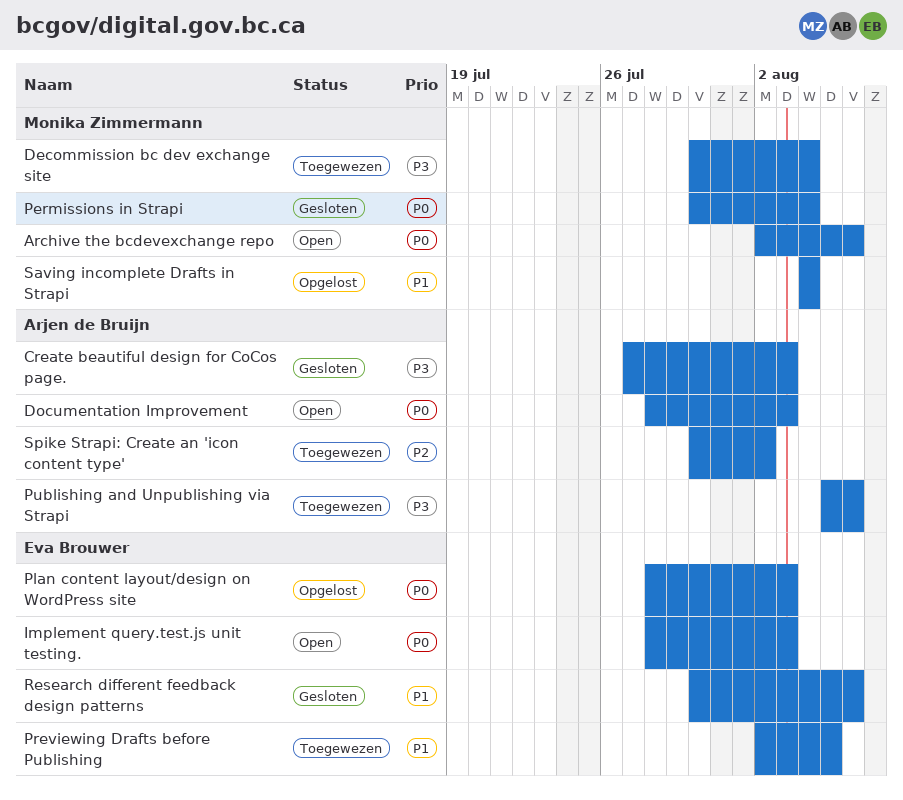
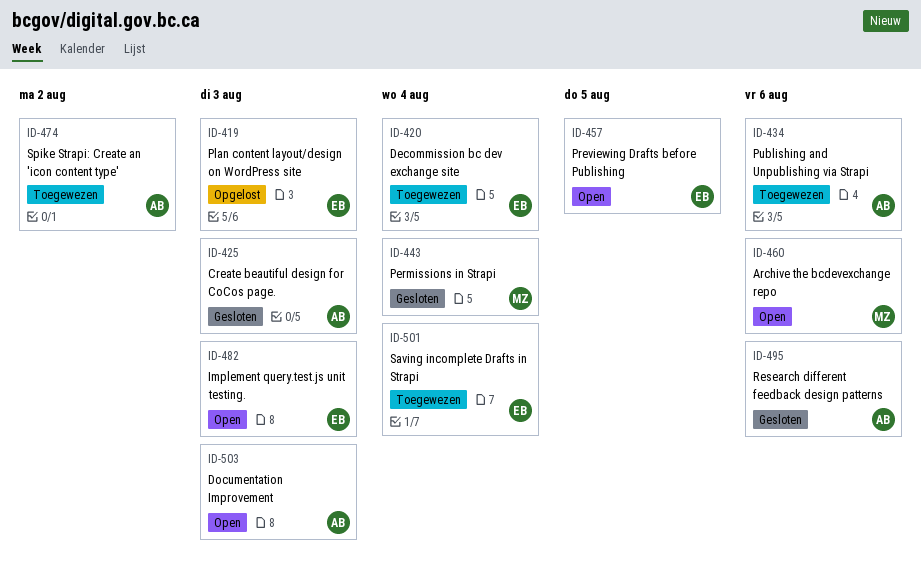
Decommission bc dev exchange site, owner: Monika Zimmermann -> Eva Brouwer
Previewing Drafts before Publishing, status: Toegewezen -> Open
Research different feedback design patterns, owner: Eva Brouwer -> Arjen de Bruijn
Saving incomplete Drafts in Strapi, status: Opgelost -> Toegewezen
Saving incomplete Drafts in Strapi, owner: Monika Zimmermann -> Eva Brouwer

